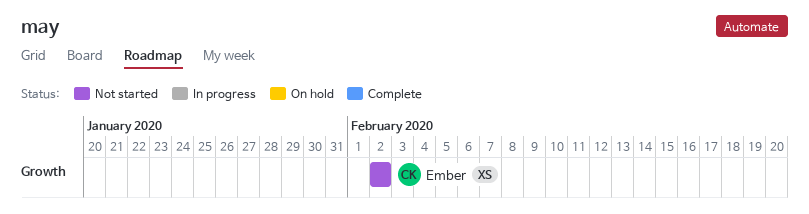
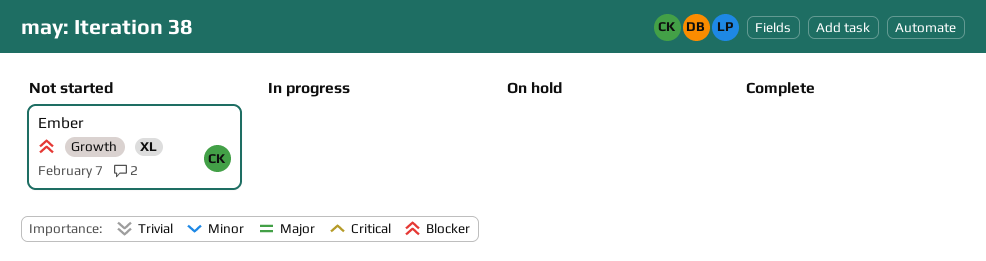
Ember, estimate: XS -> XL
Ember, due: Feb 2 -> Feb 7

